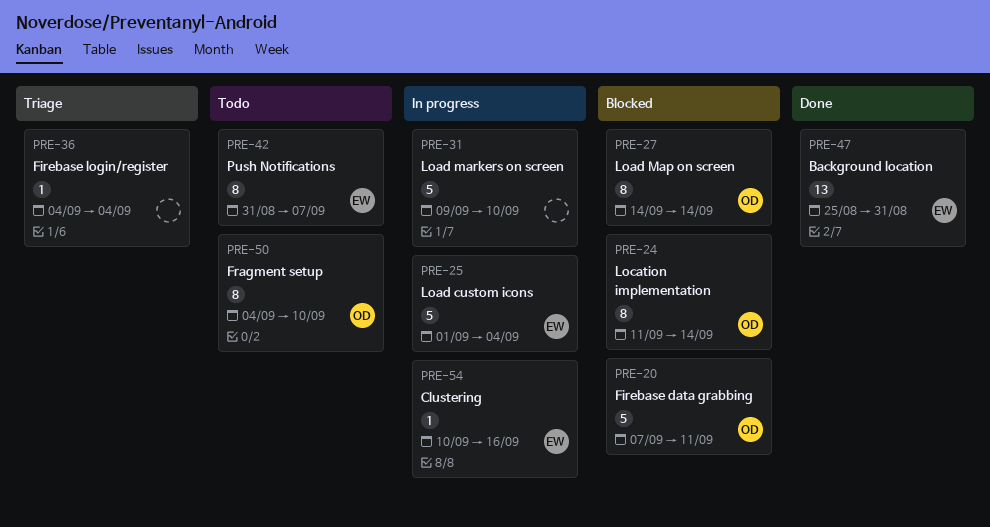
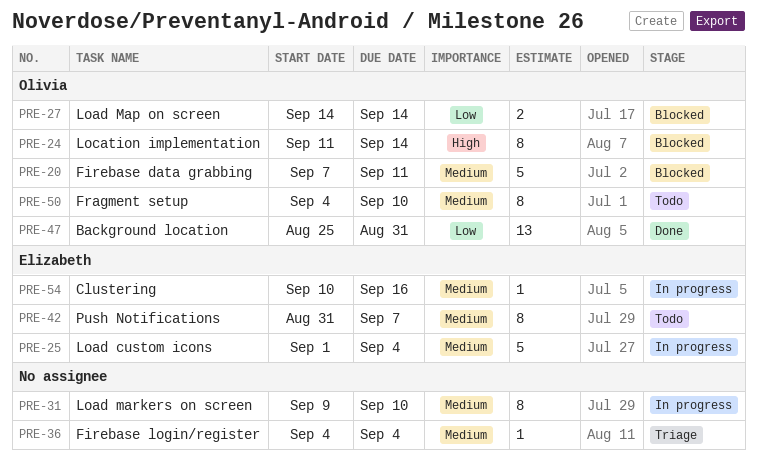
PRE-27, estimate: 8 -> 2
PRE-31, estimate: 5 -> 8
PRE-47, owner: Elizabeth -> Olivia

